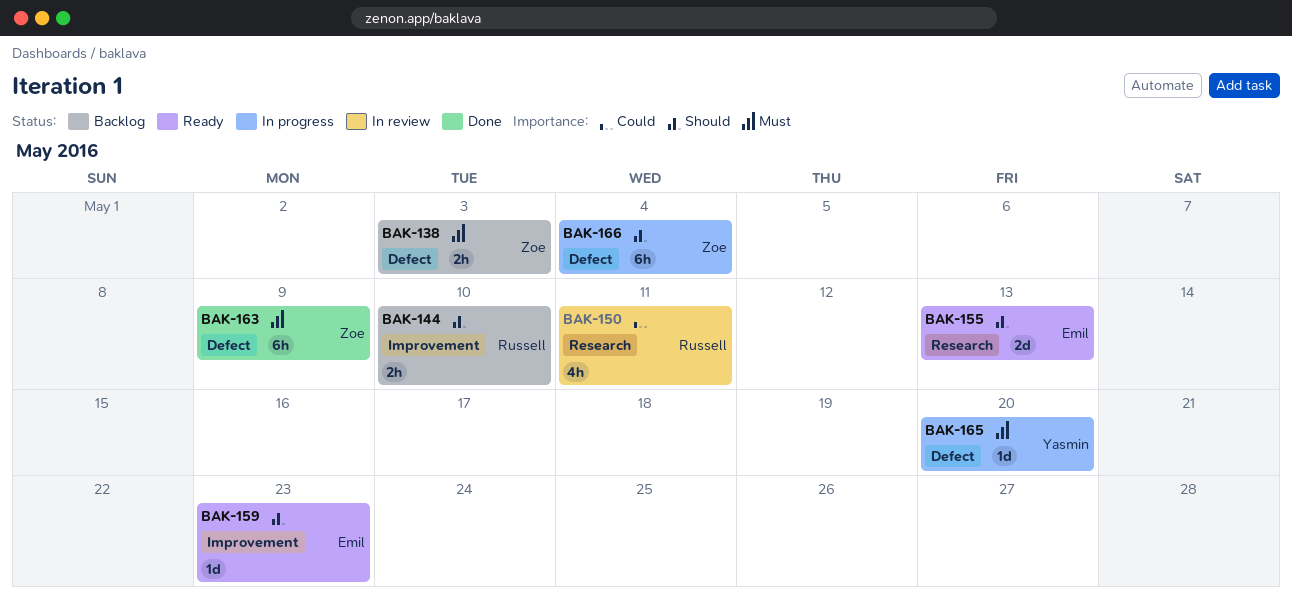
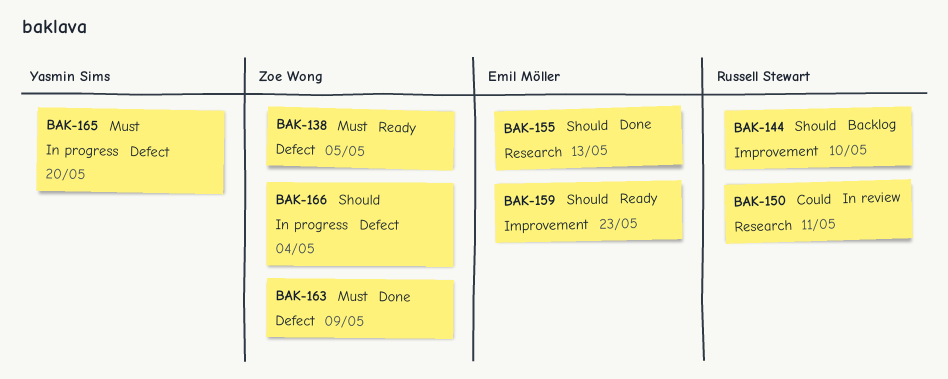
BAK-138, status: Backlog -> Ready
BAK-138, due: May 3 -> May 5
BAK-155, status: Ready -> Done

